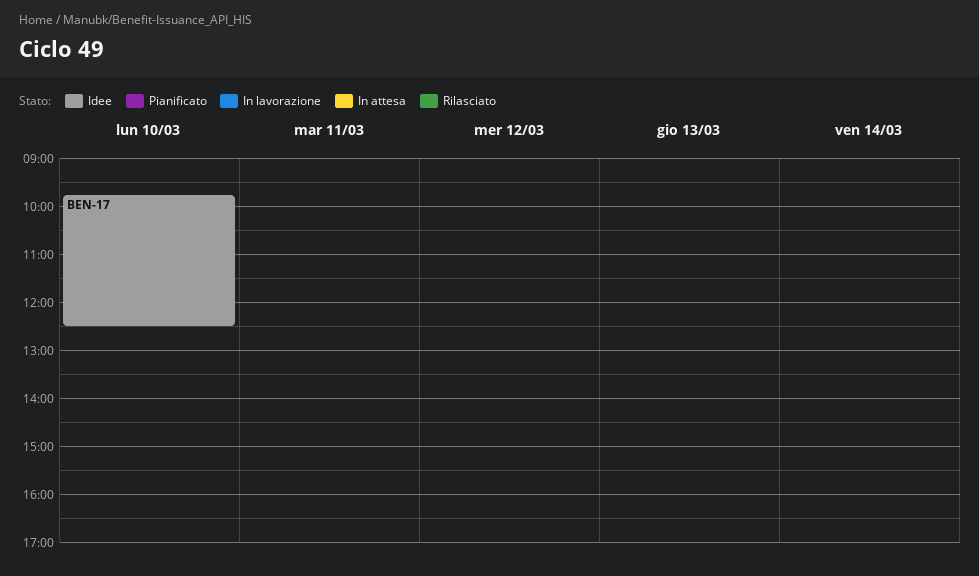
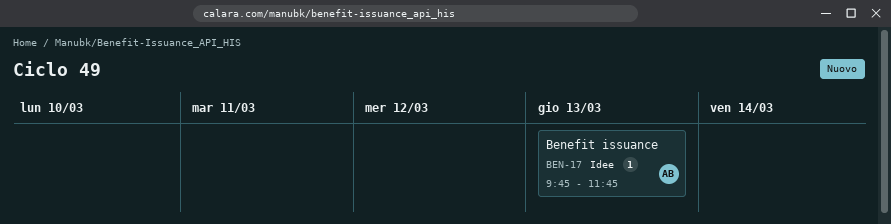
BEN-17, day: Mar 10 -> Mar 13
BEN-17, ends: 12:30 -> 11:45

